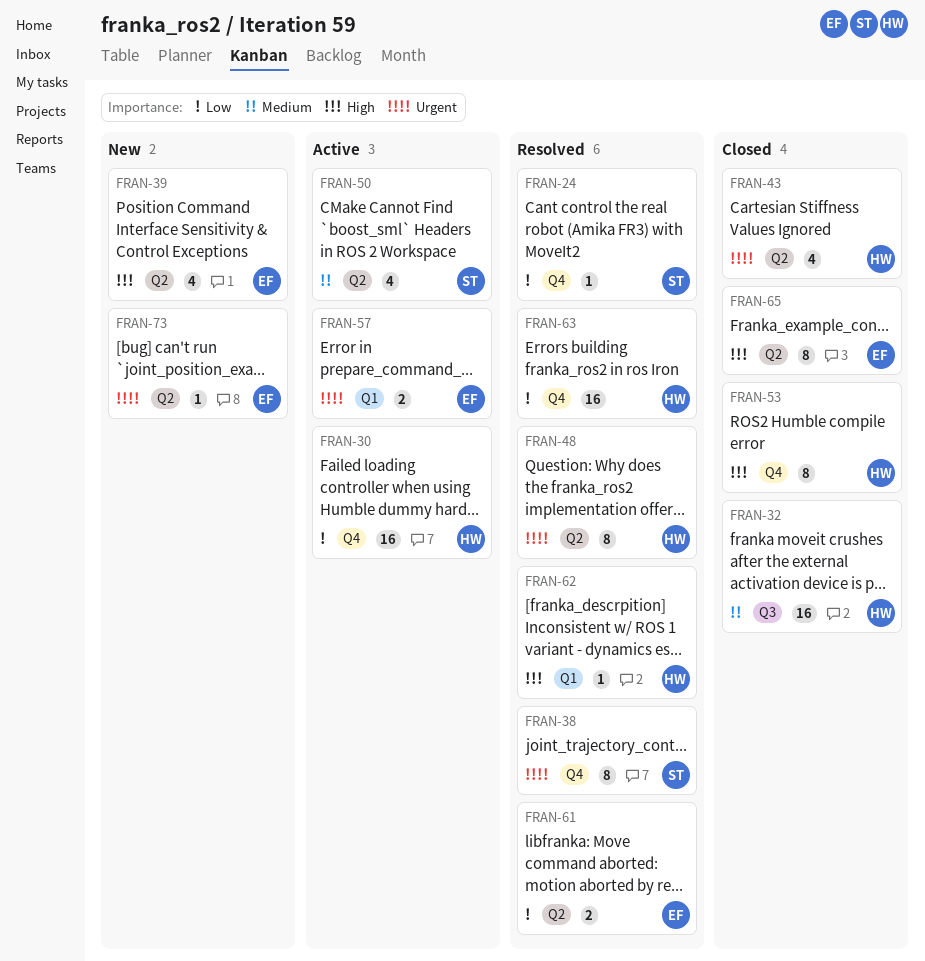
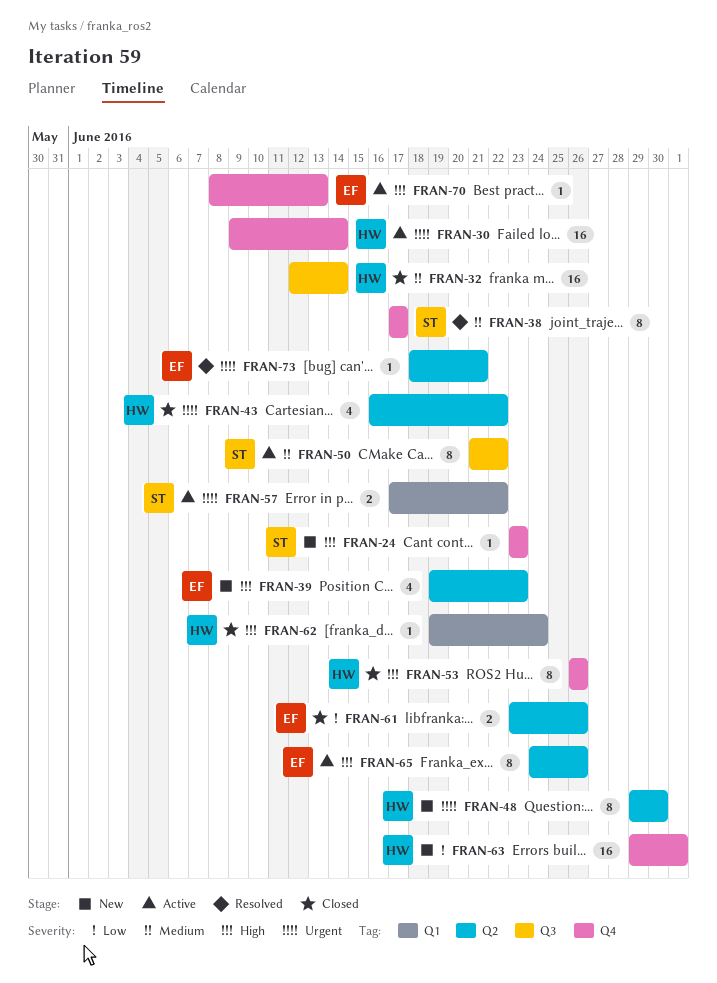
FRAN-24, status: Resolved -> New
FRAN-24, priority: Low -> High
FRAN-30, priority: Low -> Urgent
FRAN-38, priority: Urgent -> Medium
FRAN-48, status: Resolved -> New
FRAN-50, label: Q2 -> Q3
FRAN-50, estimate: 4 -> 8
FRAN-57, owner: EF -> ST
FRAN-61, status: Resolved -> Closed
FRAN-62, status: Resolved -> Closed
FRAN-63, status: Resolved -> New
FRAN-65, status: Closed -> Active
FRAN-70: none -> present
FRAN-73, status: New -> Resolved

